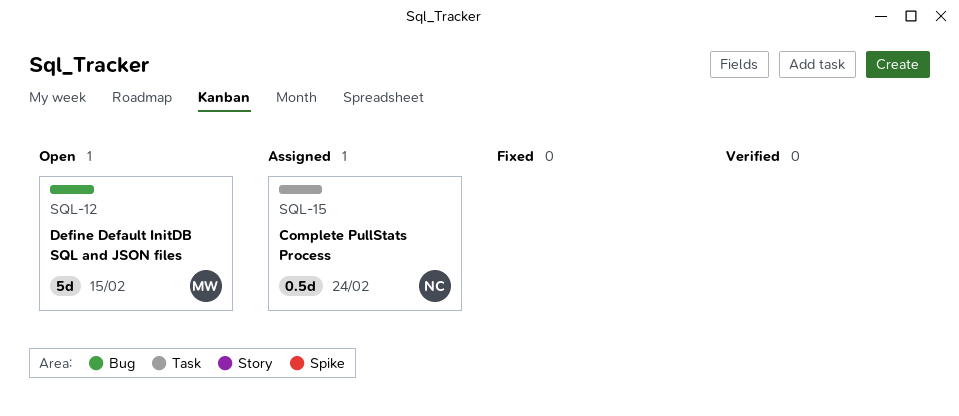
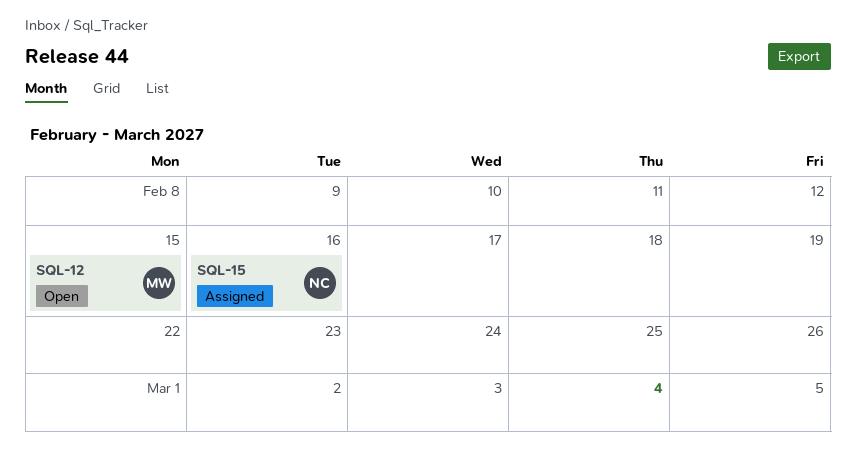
SQL-15, due: Feb 24 -> Feb 16

